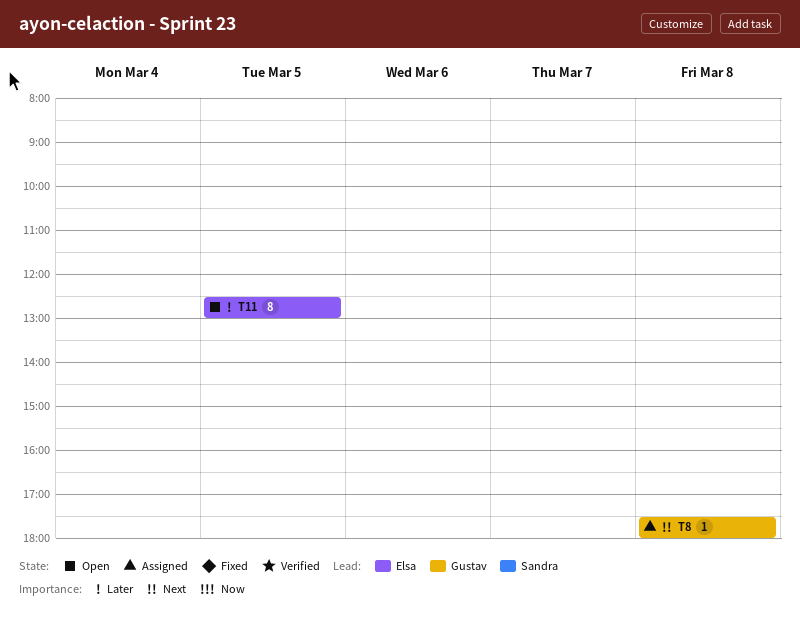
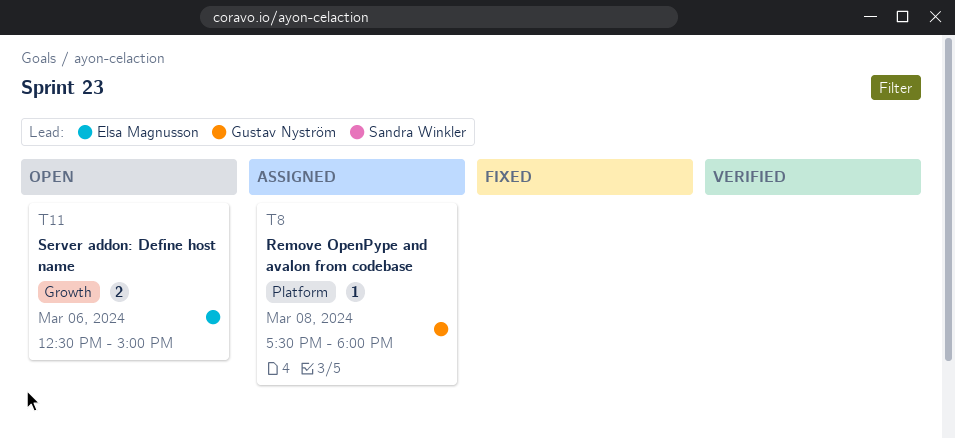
T11, estimate: 8 -> 2
T11, day: Mar 5 -> Mar 6
T11, ends: 13:00 -> 15:00

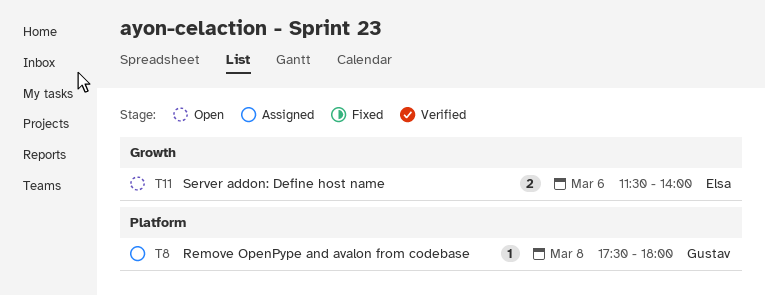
T11, begins: 12:30 -> 11:30
T11, ends: 15:00 -> 14:00

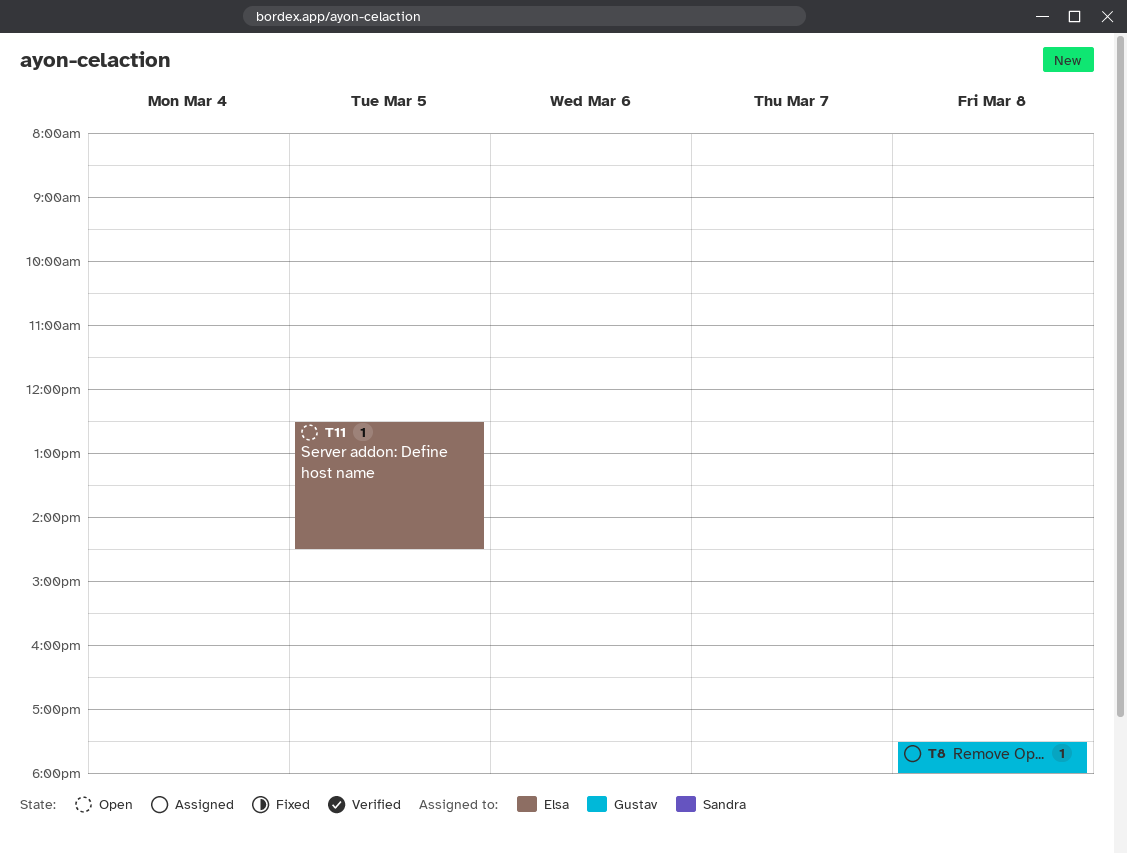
T11, estimate: 2 -> 1
T11, day: Mar 6 -> Mar 5
T11, begins: 11:30 -> 12:30
T11, ends: 14:00 -> 14:30

